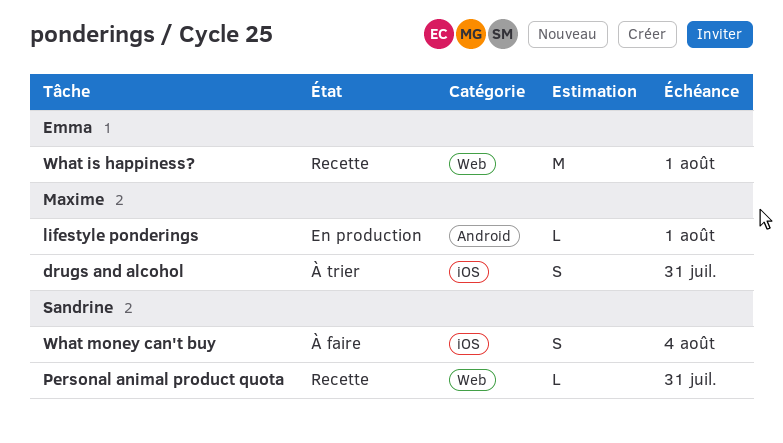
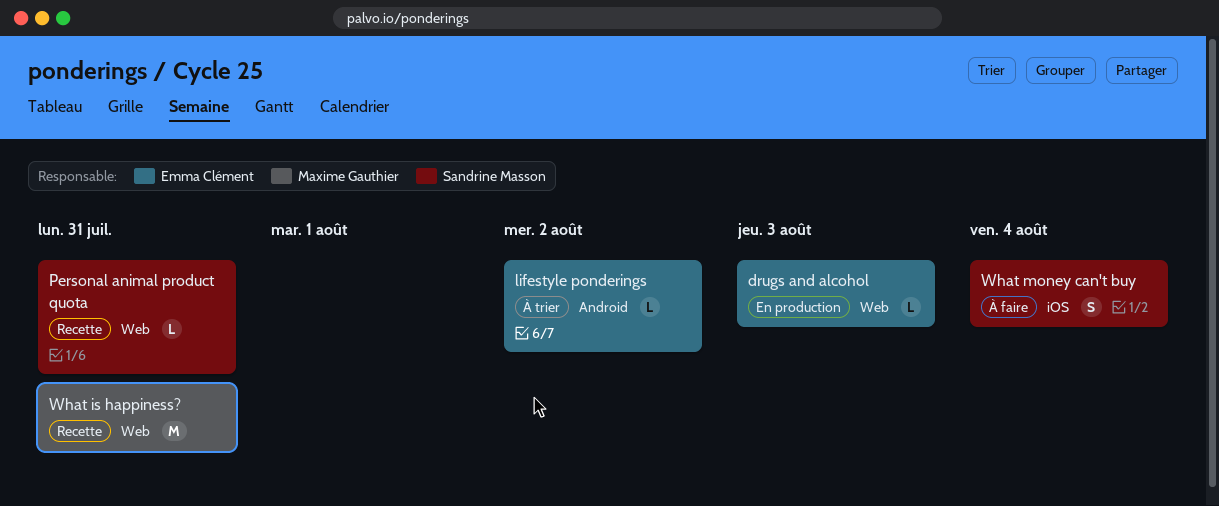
drugs and alcohol, status: À trier -> En production
drugs and alcohol, owner: Maxime Gauthier -> Emma Clément
drugs and alcohol, label: iOS -> Web
drugs and alcohol, estimate: S -> L
drugs and alcohol, due: Jul 31 -> Aug 3
lifestyle ponderings, status: En production -> À trier
lifestyle ponderings, owner: Maxime Gauthier -> Emma Clément
lifestyle ponderings, due: Aug 1 -> Aug 2
What is happiness?, owner: Emma Clément -> Maxime Gauthier
What is happiness?, due: Aug 1 -> Jul 31

